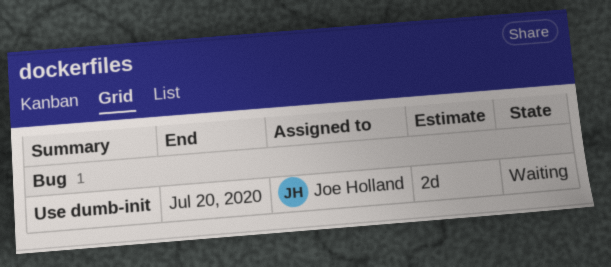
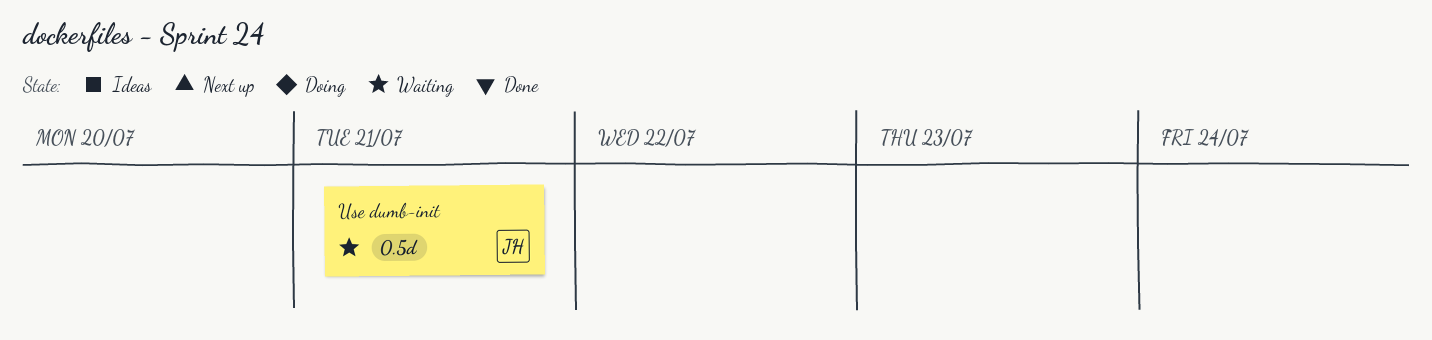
Use dumb-init, estimate: 2d -> 0.5d
Use dumb-init, due: Jul 20 -> Jul 21

